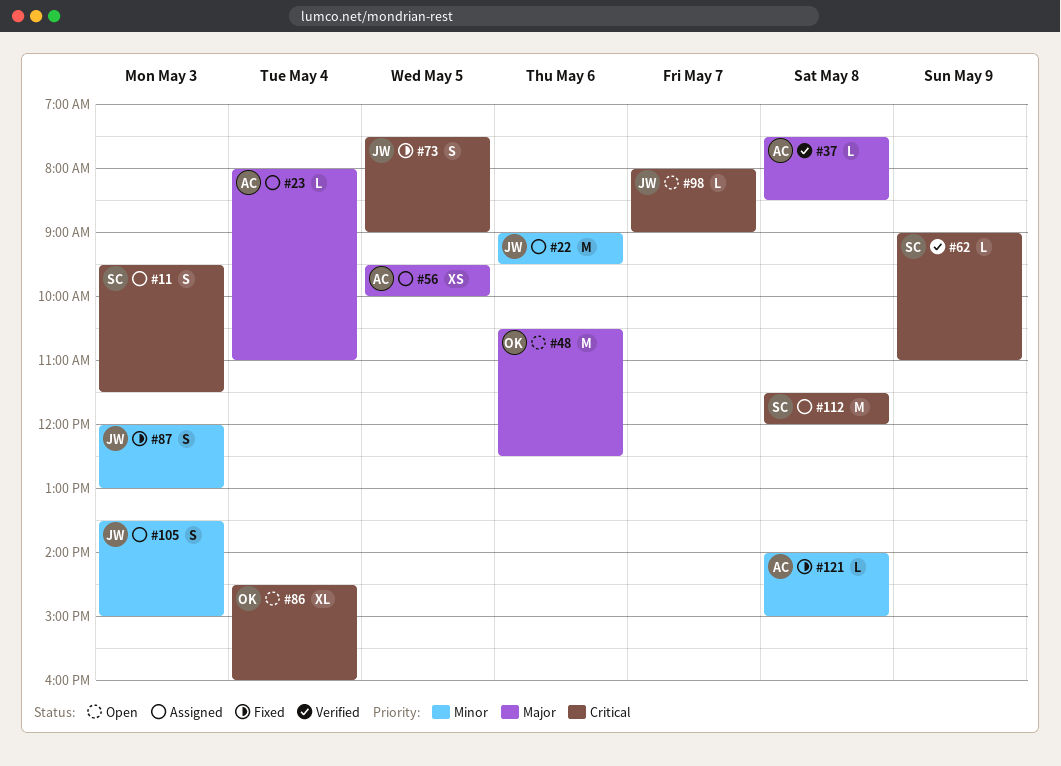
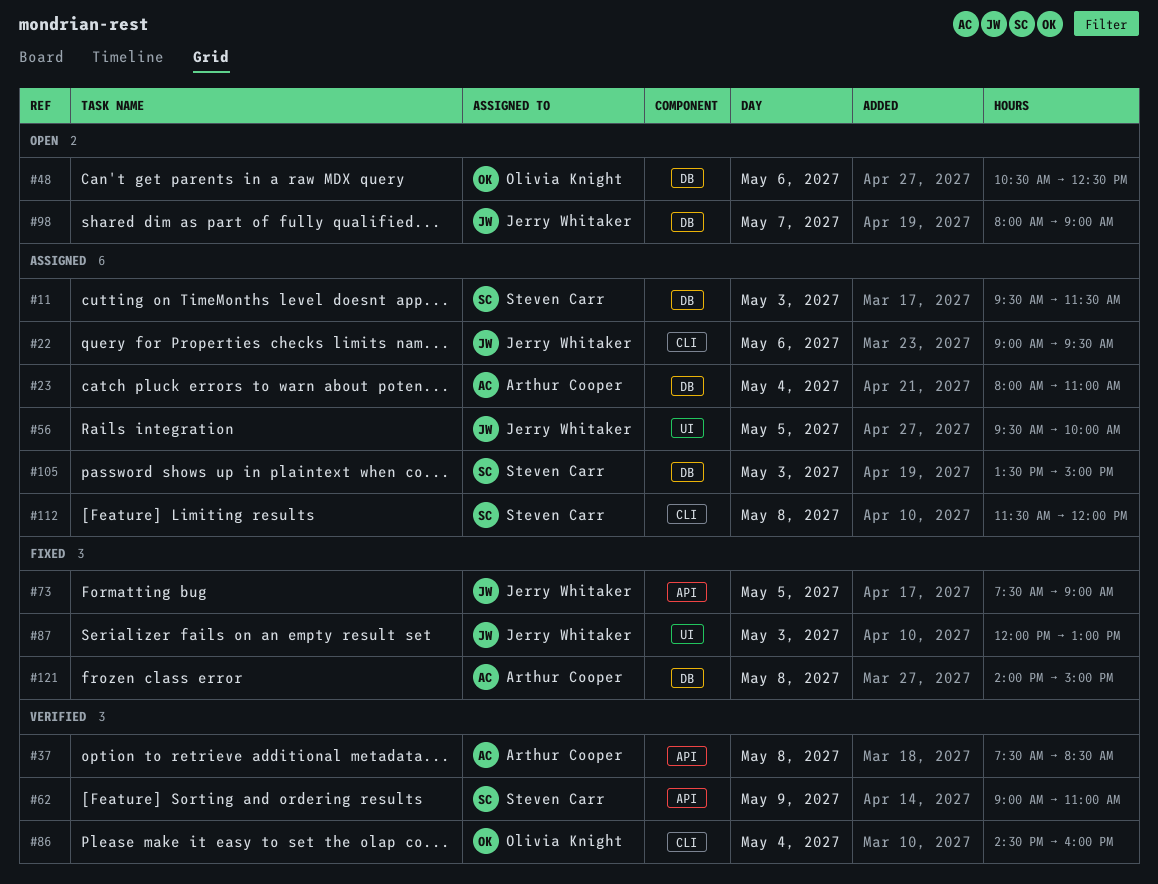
#56, owner: Arthur Cooper -> Jerry Whitaker
#86, status: Open -> Verified
#105, owner: Jerry Whitaker -> Steven Carr

